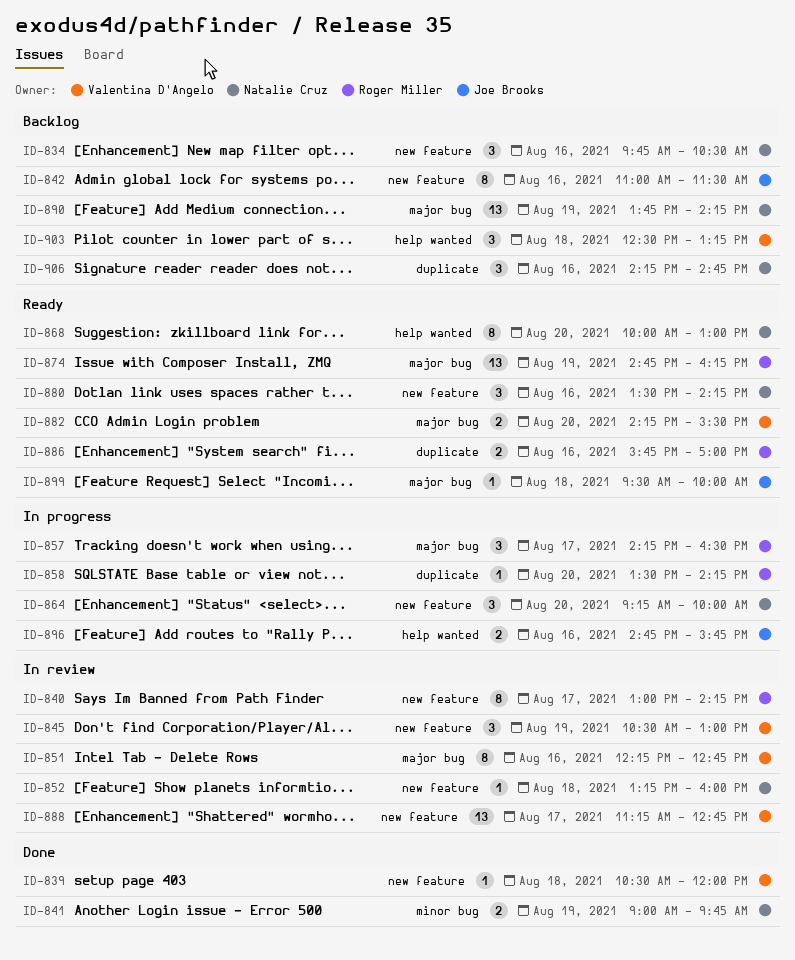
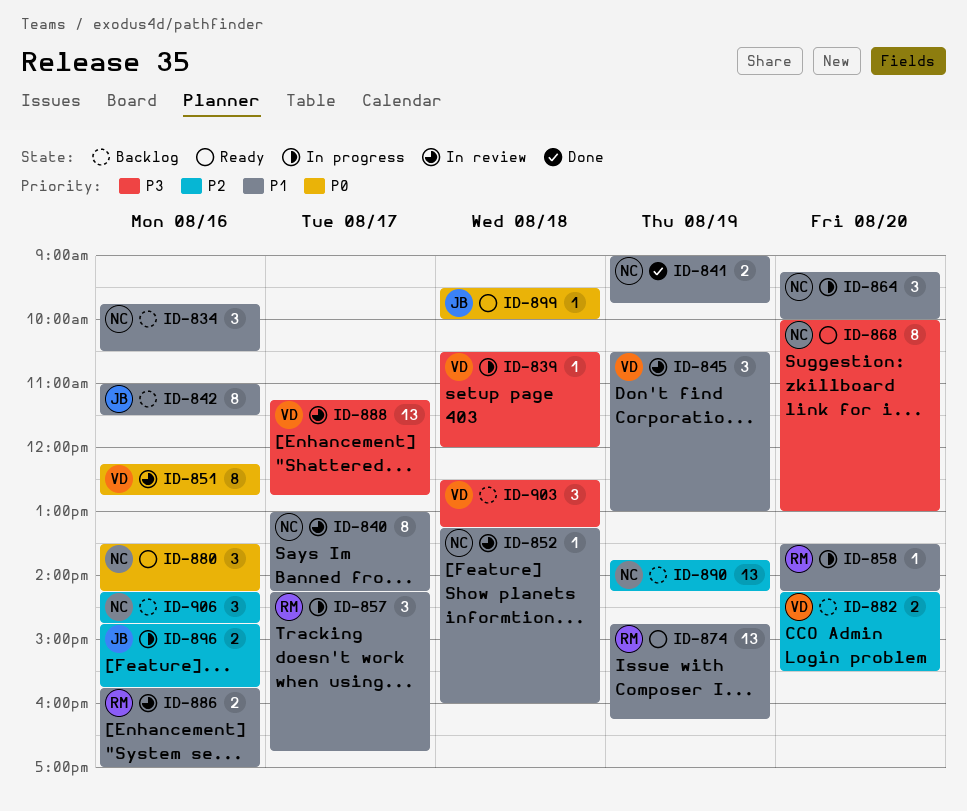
ID-839, status: Done -> In progress
ID-840, owner: Roger Miller -> Natalie Cruz
ID-857, ends: 16:30 -> 16:45
ID-882, status: Ready -> Backlog
ID-886, status: Ready -> In review

